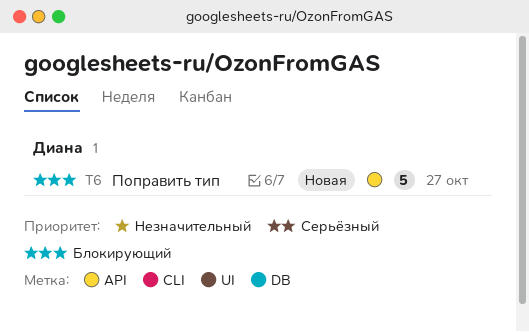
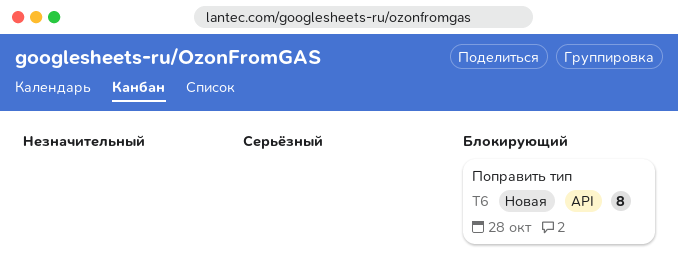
T6, estimate: 5 -> 8
T6, due: Oct 27 -> Oct 28

